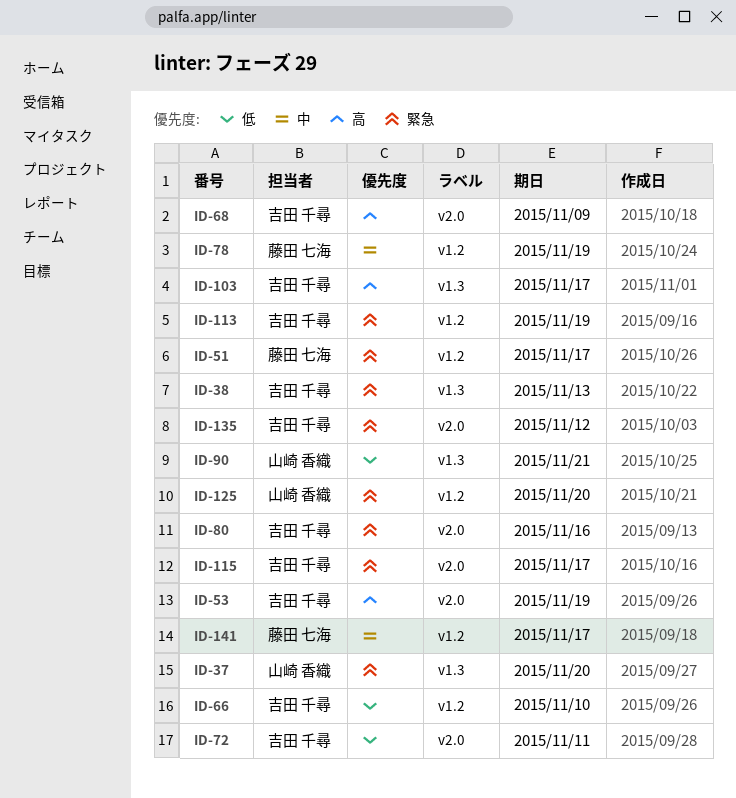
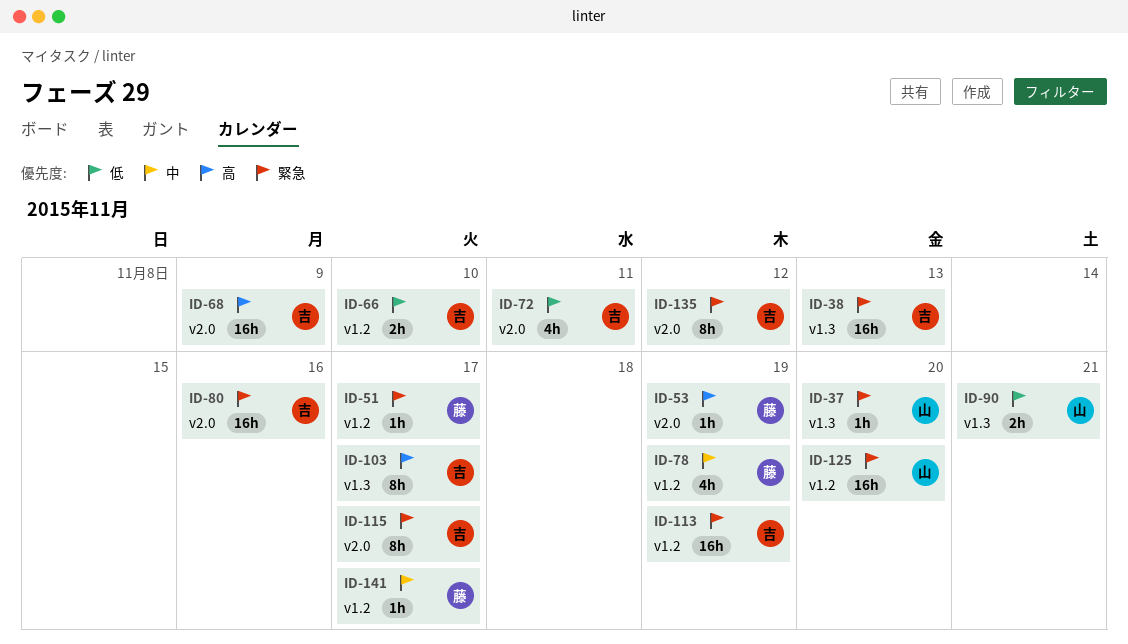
ID-53, owner: 吉田 千尋 -> 藤田 七海

